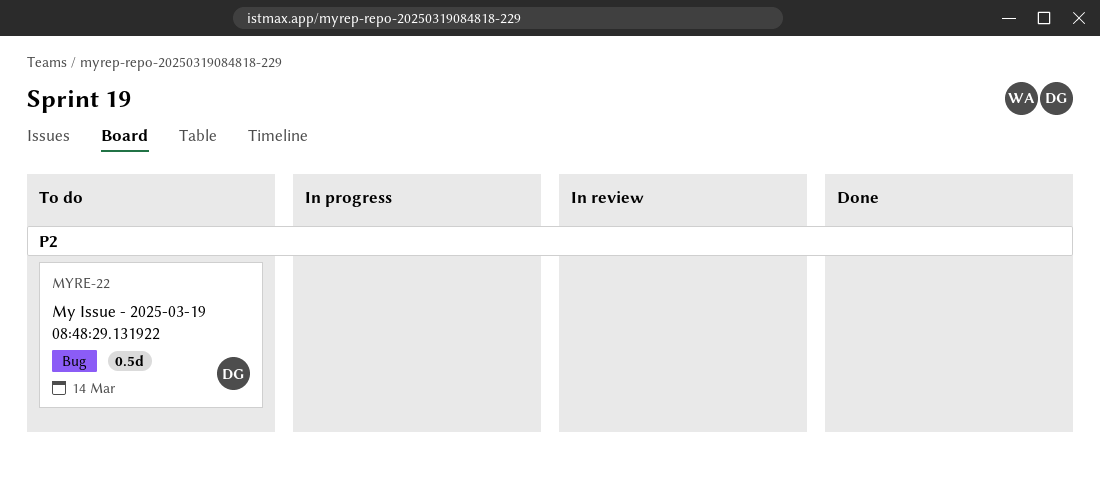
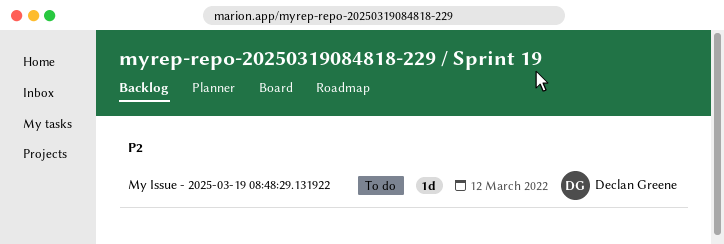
My Issue - 2025-03-19 08:48:29.131922, estimate: 0.5d -> 1d
My Issue - 2025-03-19 08:48:29.131922, due: Mar 14 -> Mar 12

